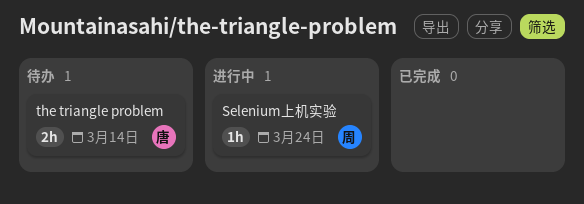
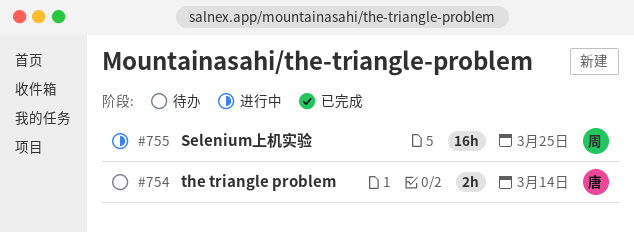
Selenium上机实验, estimate: 1h -> 16h
Selenium上机实验, due: Mar 24 -> Mar 25

